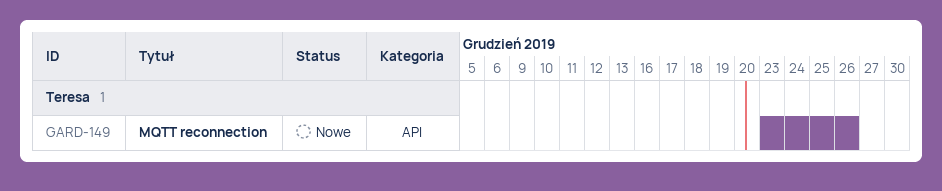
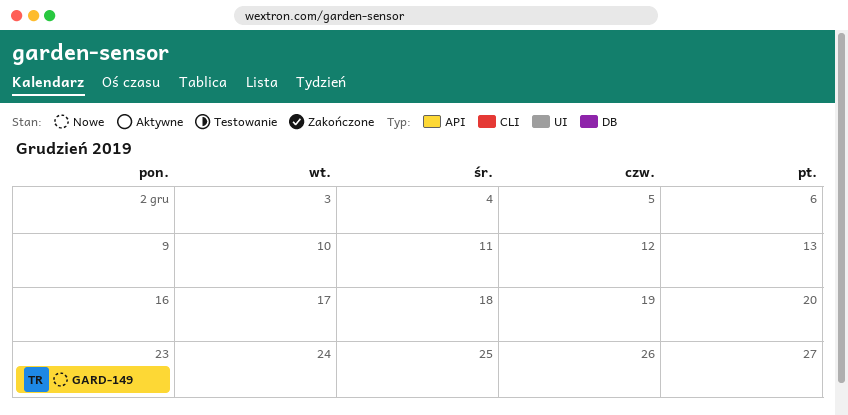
GARD-149, due: Dec 26 -> Dec 23

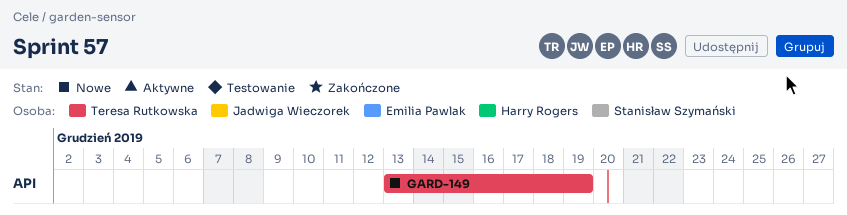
GARD-149, start: Dec 23 -> Dec 13
GARD-149, due: Dec 23 -> Dec 19

